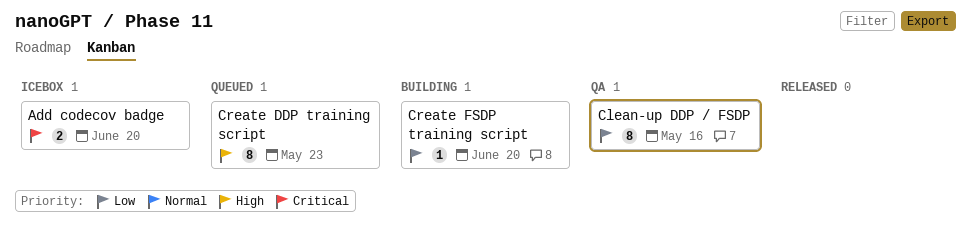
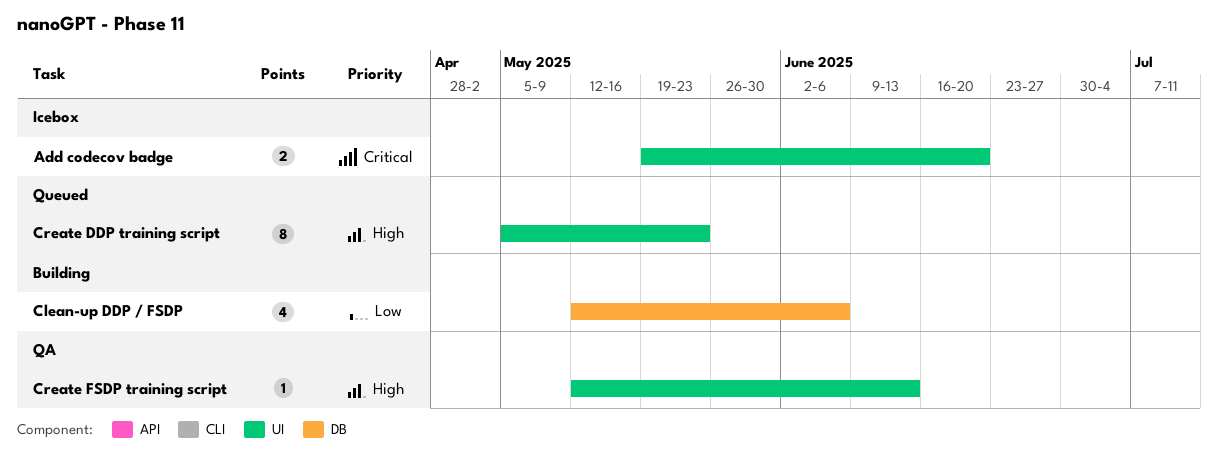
Clean-up DDP / FSDP, status: QA -> Building
Clean-up DDP / FSDP, estimate: 8 -> 4
Clean-up DDP / FSDP, due: May 16 -> Jun 6
Create FSDP training script, status: Building -> QA
Create FSDP training script, priority: Low -> High
Create FSDP training script, due: Jun 20 -> Jun 13

